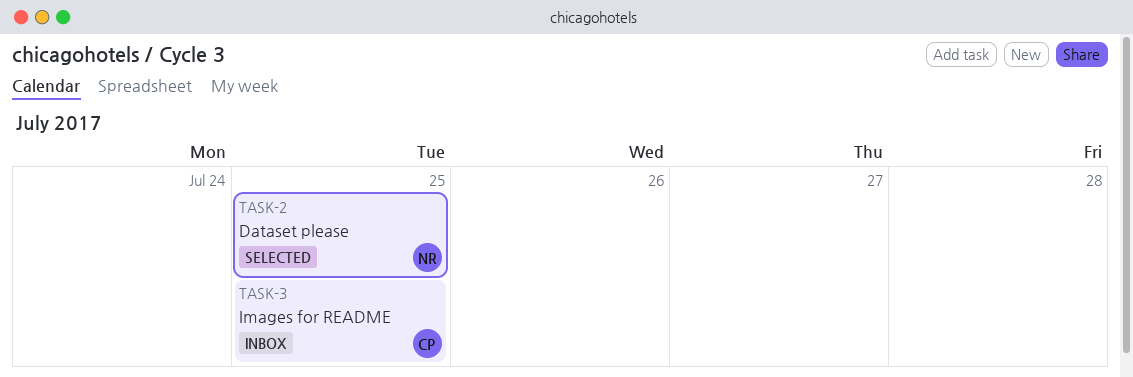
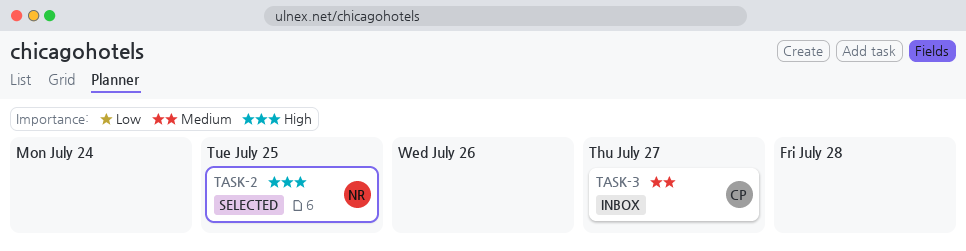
TASK-3, due: Jul 25 -> Jul 27

